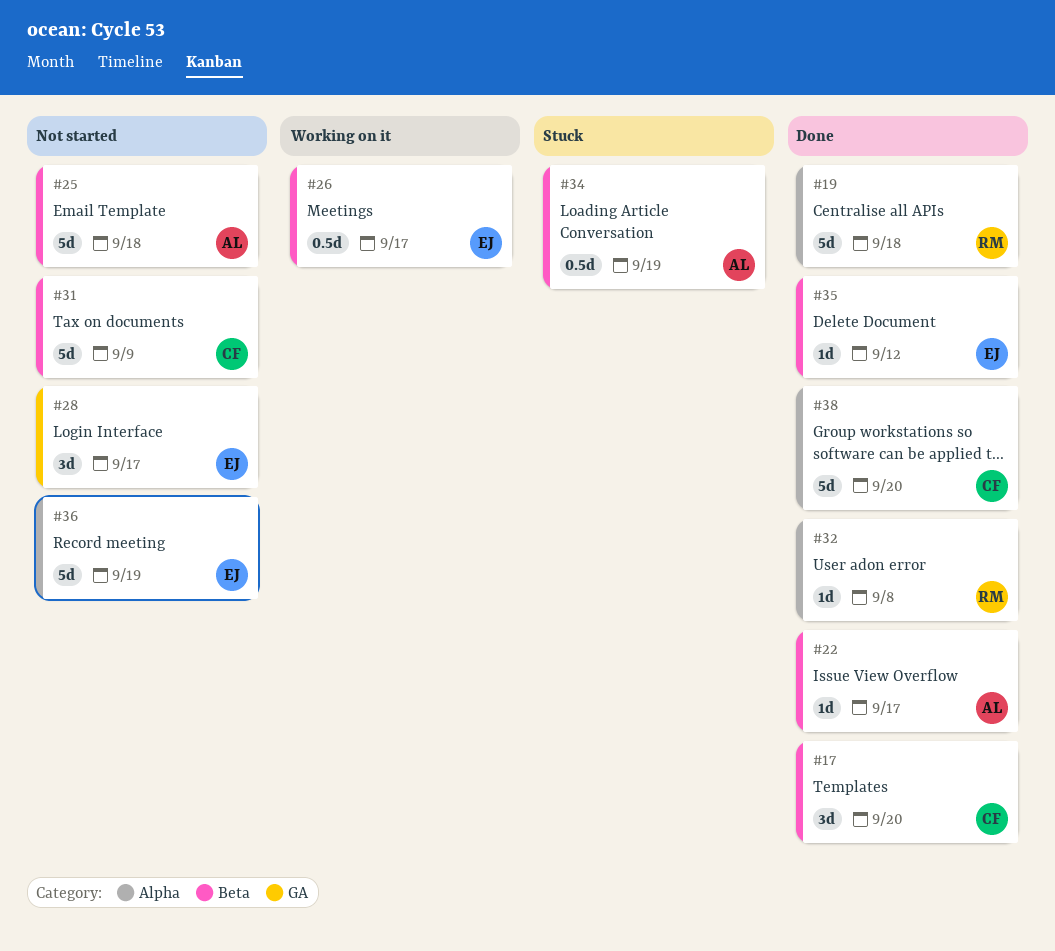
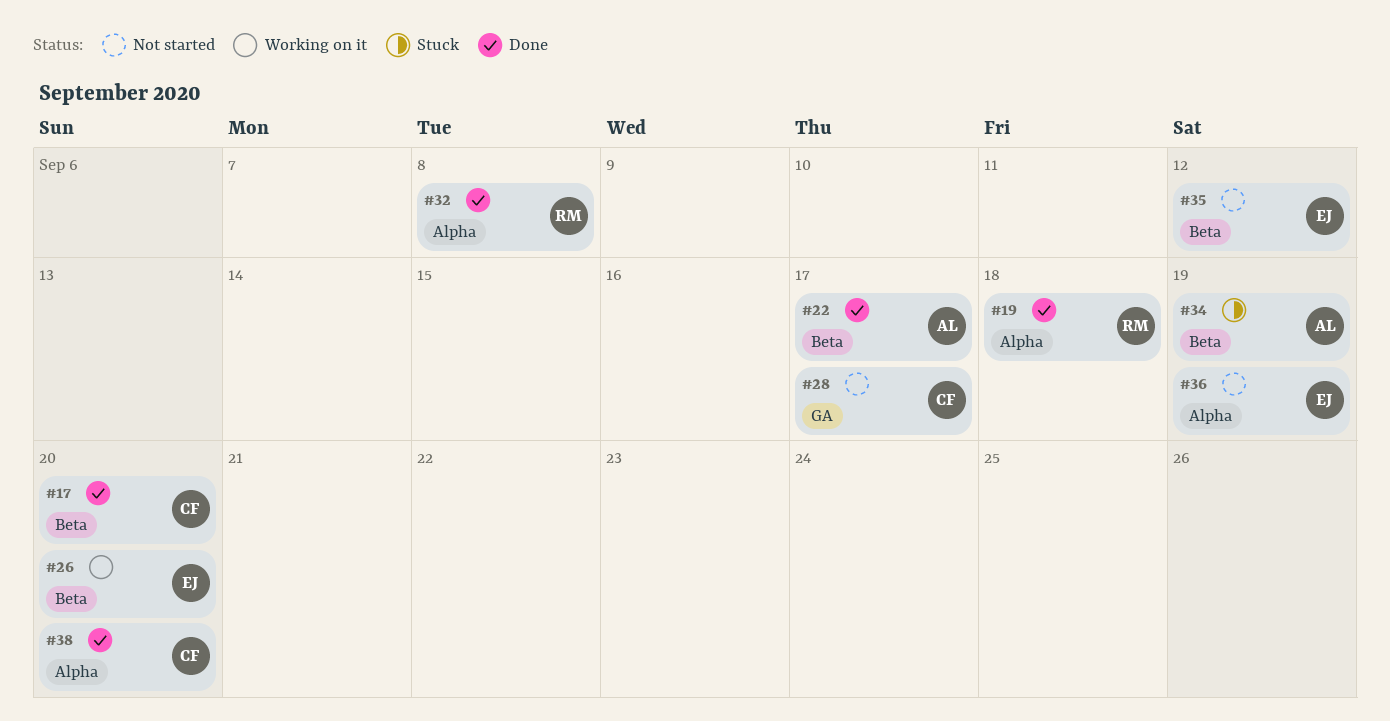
#25: present -> none
#26, due: Sep 17 -> Sep 20
#28, owner: EJ -> CF
#31: present -> none
#35, status: Done -> Not started

